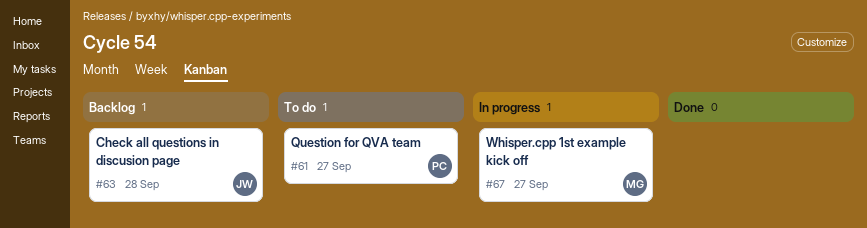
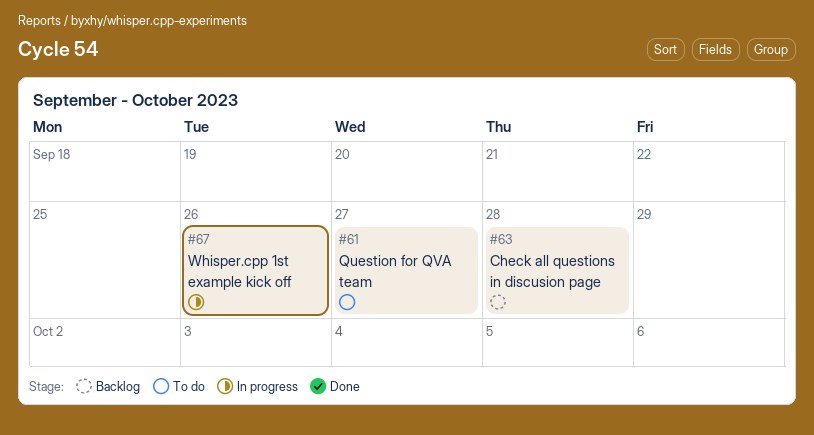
#67, due: Sep 27 -> Sep 26

